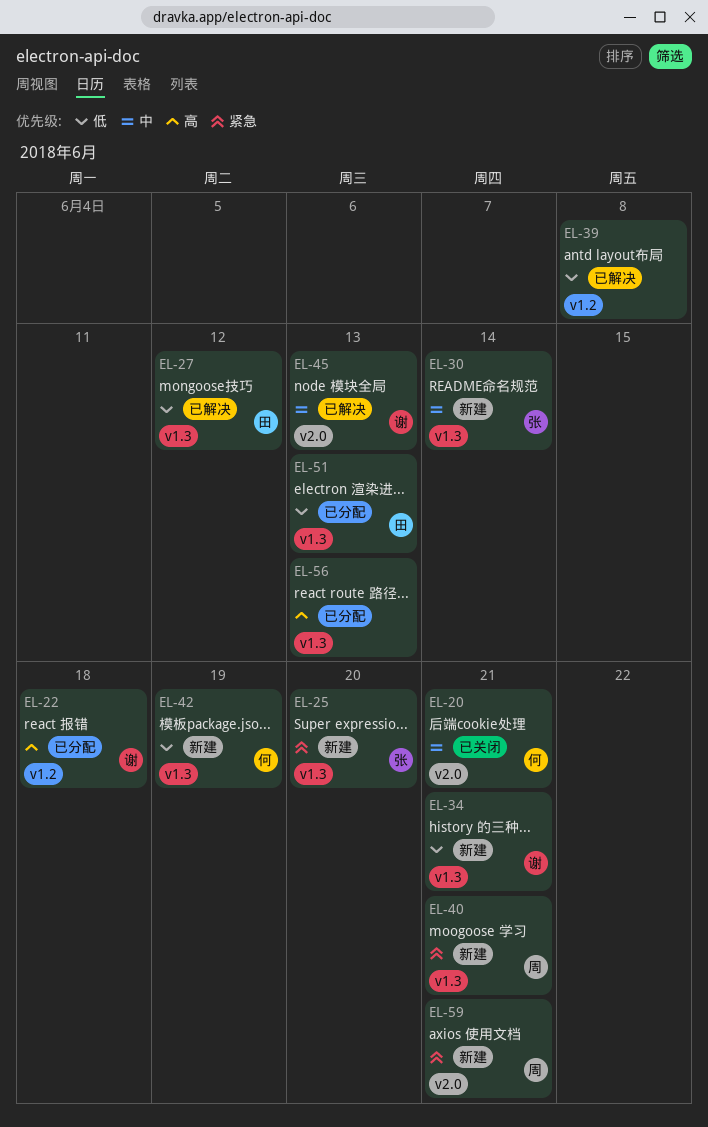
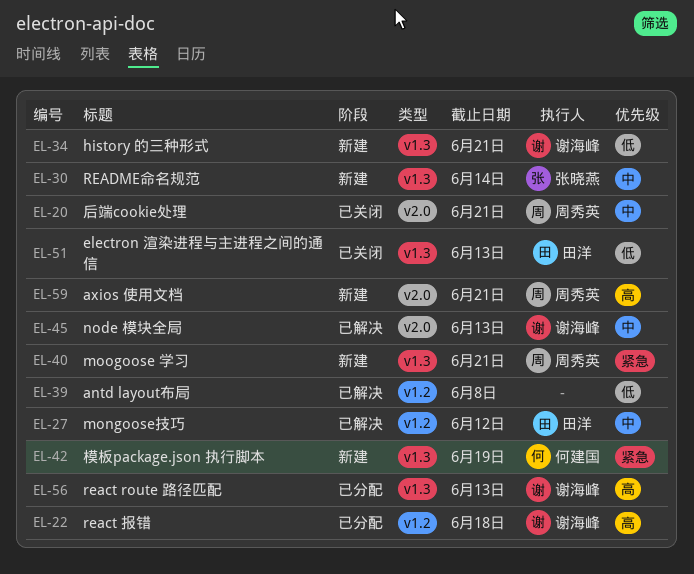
EL-20, owner: 何建国 -> 周秀英
EL-25: present -> none
EL-27, priority: 低 -> 中
EL-27, label: v1.3 -> v1.2
EL-42, priority: 低 -> 紧急
EL-51, status: 已分配 -> 已关闭
EL-56, owner: none -> 谢海峰
EL-59, priority: 紧急 -> 高

